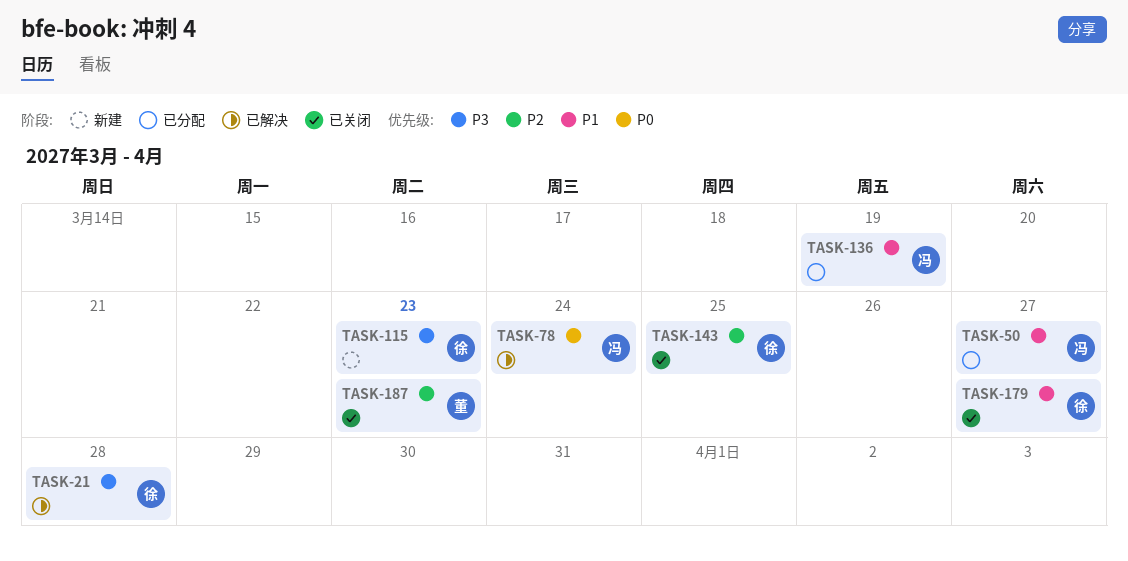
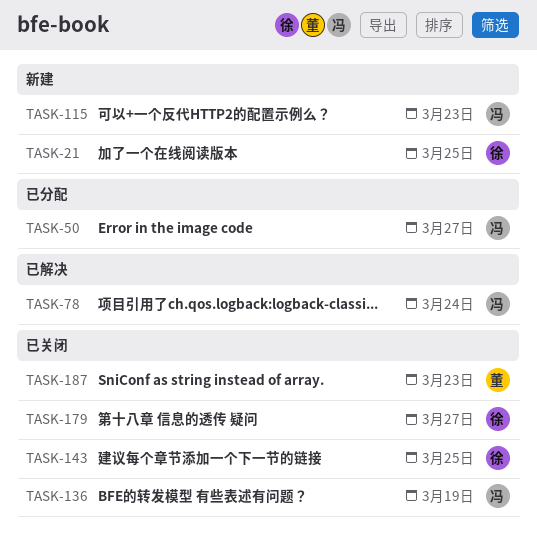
TASK-21, status: 已解决 -> 新建
TASK-21, due: Mar 28 -> Mar 25
TASK-115, owner: 徐 -> 冯
TASK-136, status: 已分配 -> 已关闭

